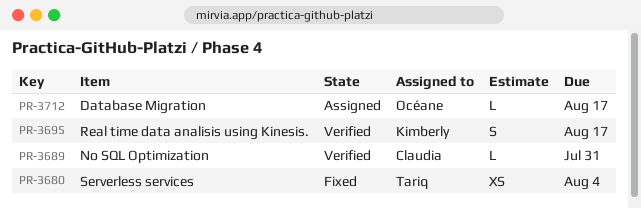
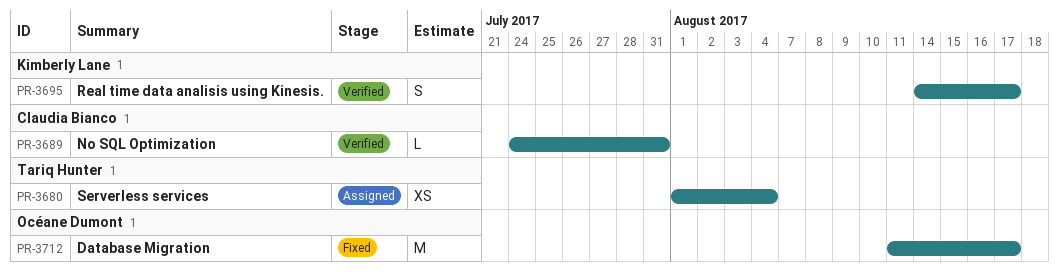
PR-3680, status: Fixed -> Assigned
PR-3712, status: Assigned -> Fixed
PR-3712, estimate: L -> M

